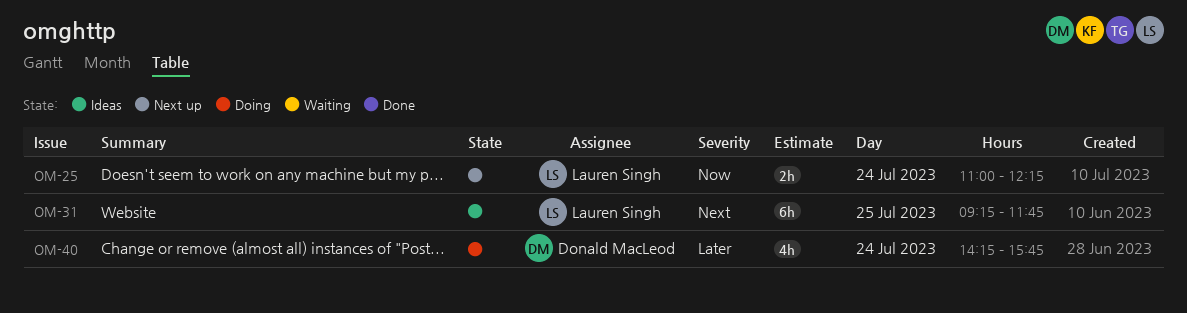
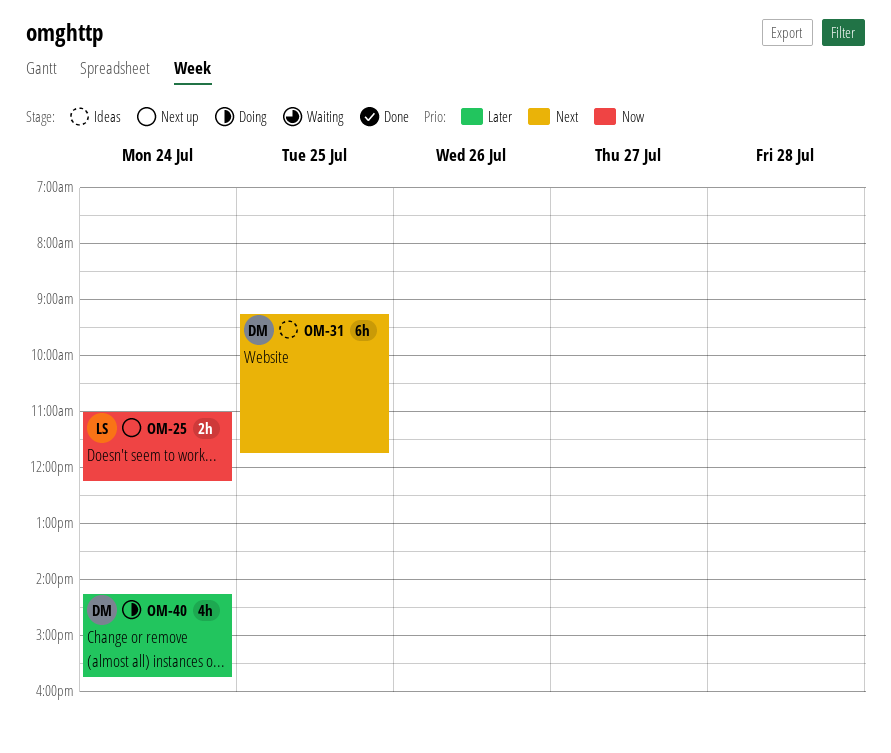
OM-31, owner: Lauren Singh -> Donald MacLeod

